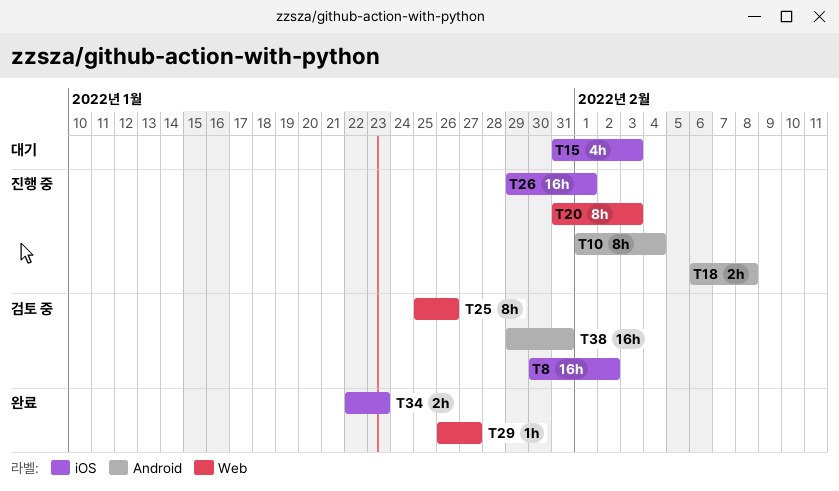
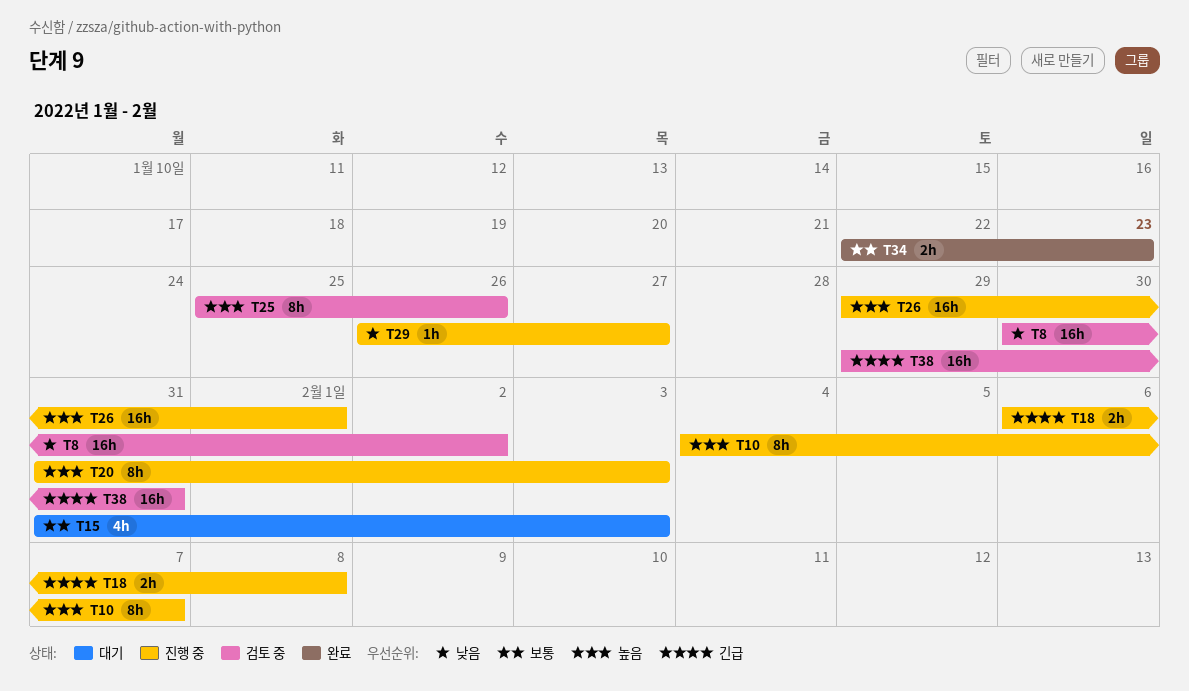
T10, start: Feb 1 -> Feb 4
T10, due: Feb 4 -> Feb 7
T29, status: 완료 -> 진행 중

